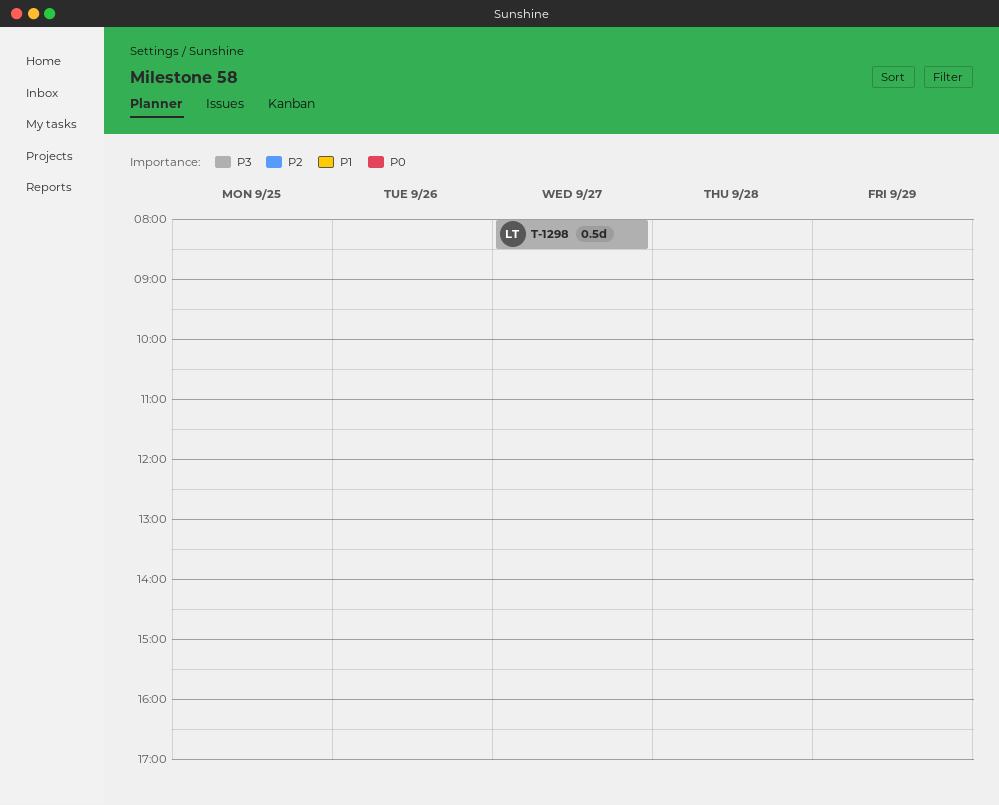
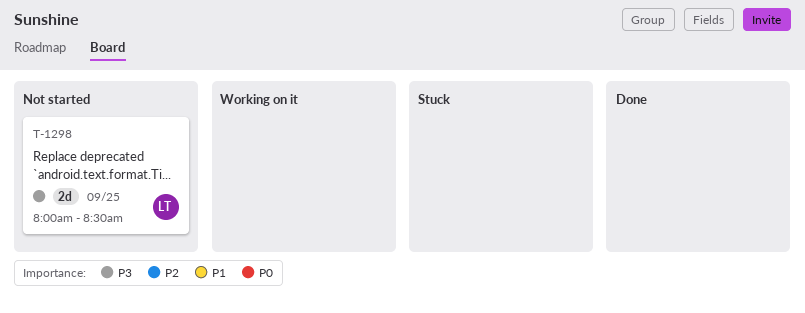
T-1298, estimate: 0.5d -> 2d
T-1298, day: Sep 27 -> Sep 25

